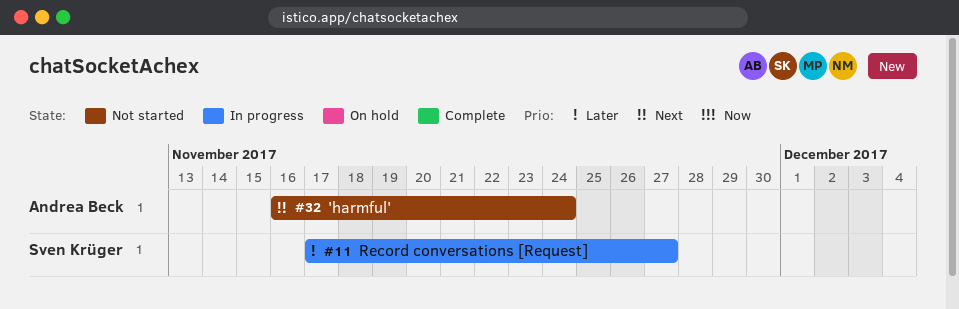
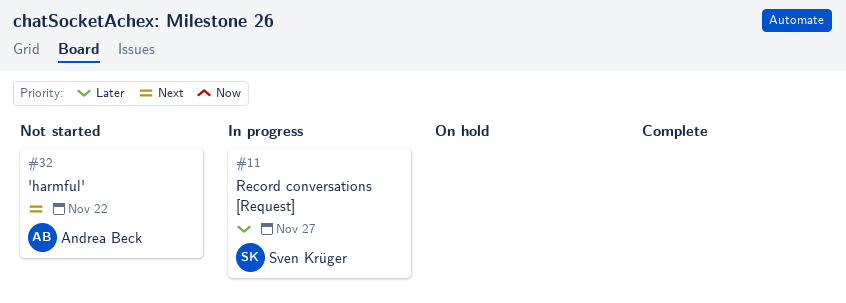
#32, due: Nov 24 -> Nov 22

